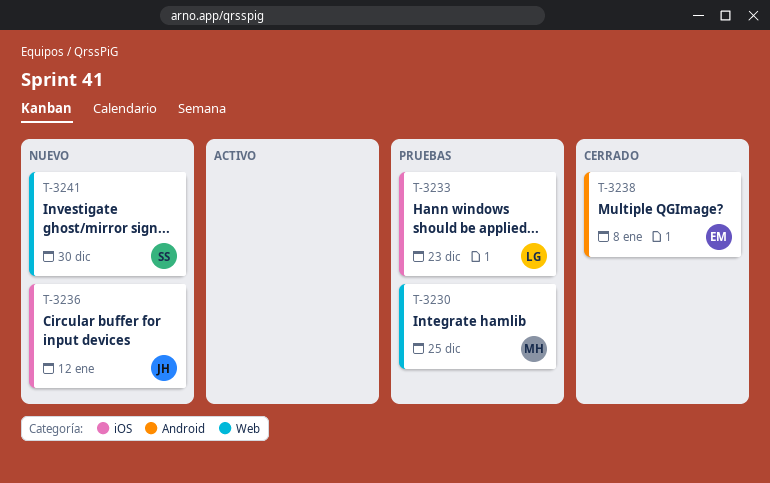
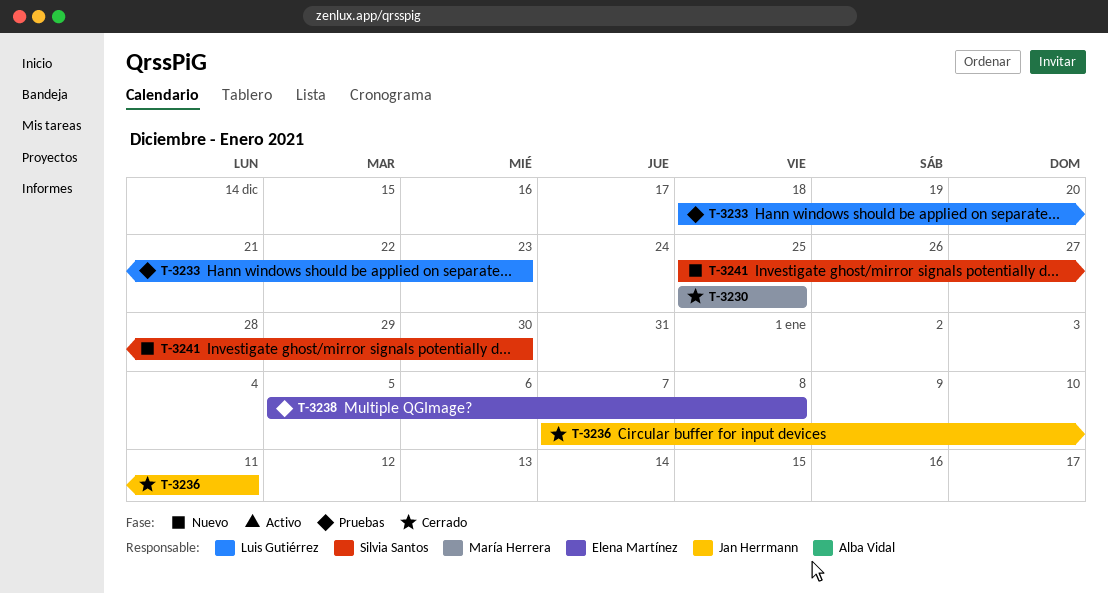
T-3230, status: Pruebas -> Cerrado
T-3236, status: Nuevo -> Cerrado
T-3236, due: Jan 12 -> Jan 11
T-3238, status: Cerrado -> Pruebas

